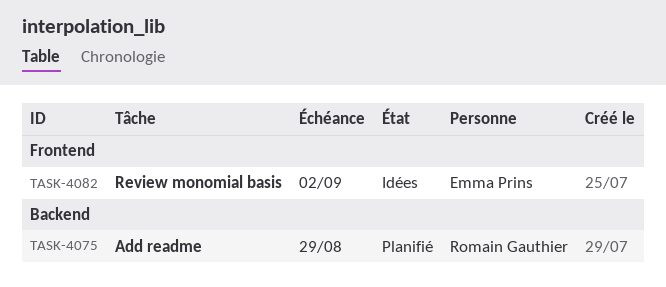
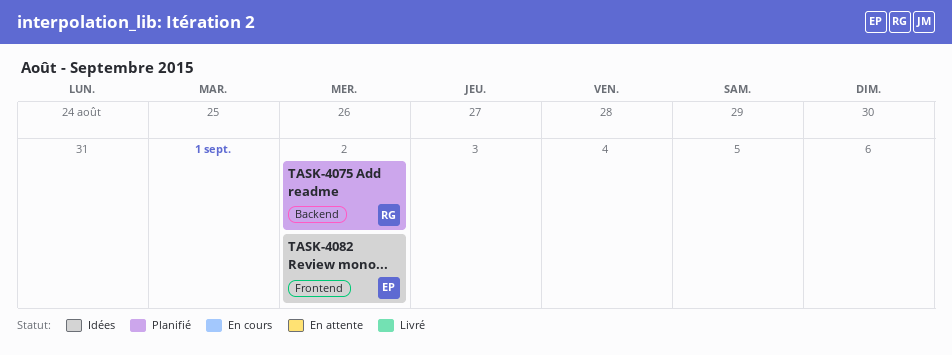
TASK-4075, due: Aug 29 -> Sep 2

